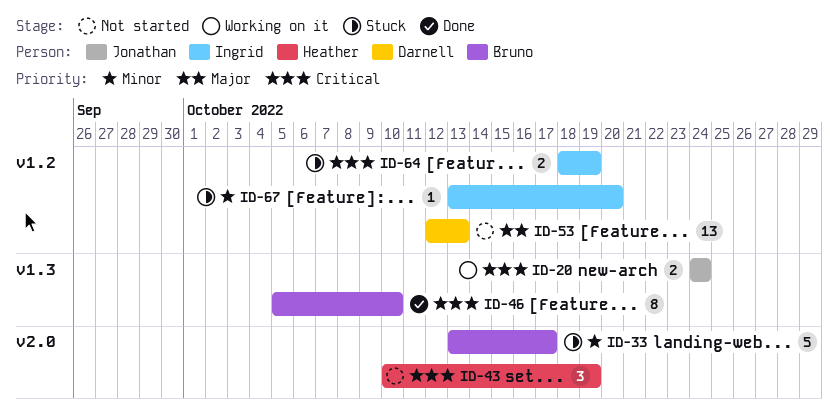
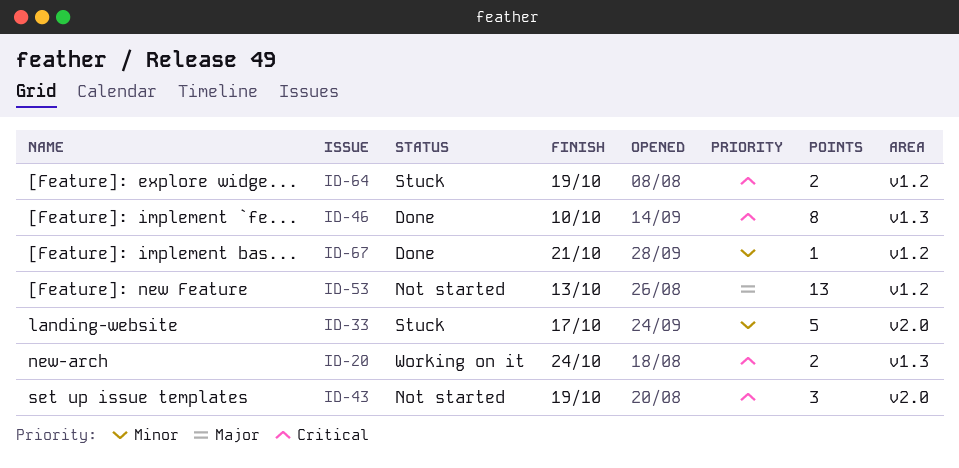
ID-67, status: Stuck -> Done
ID-67, due: Oct 20 -> Oct 21

